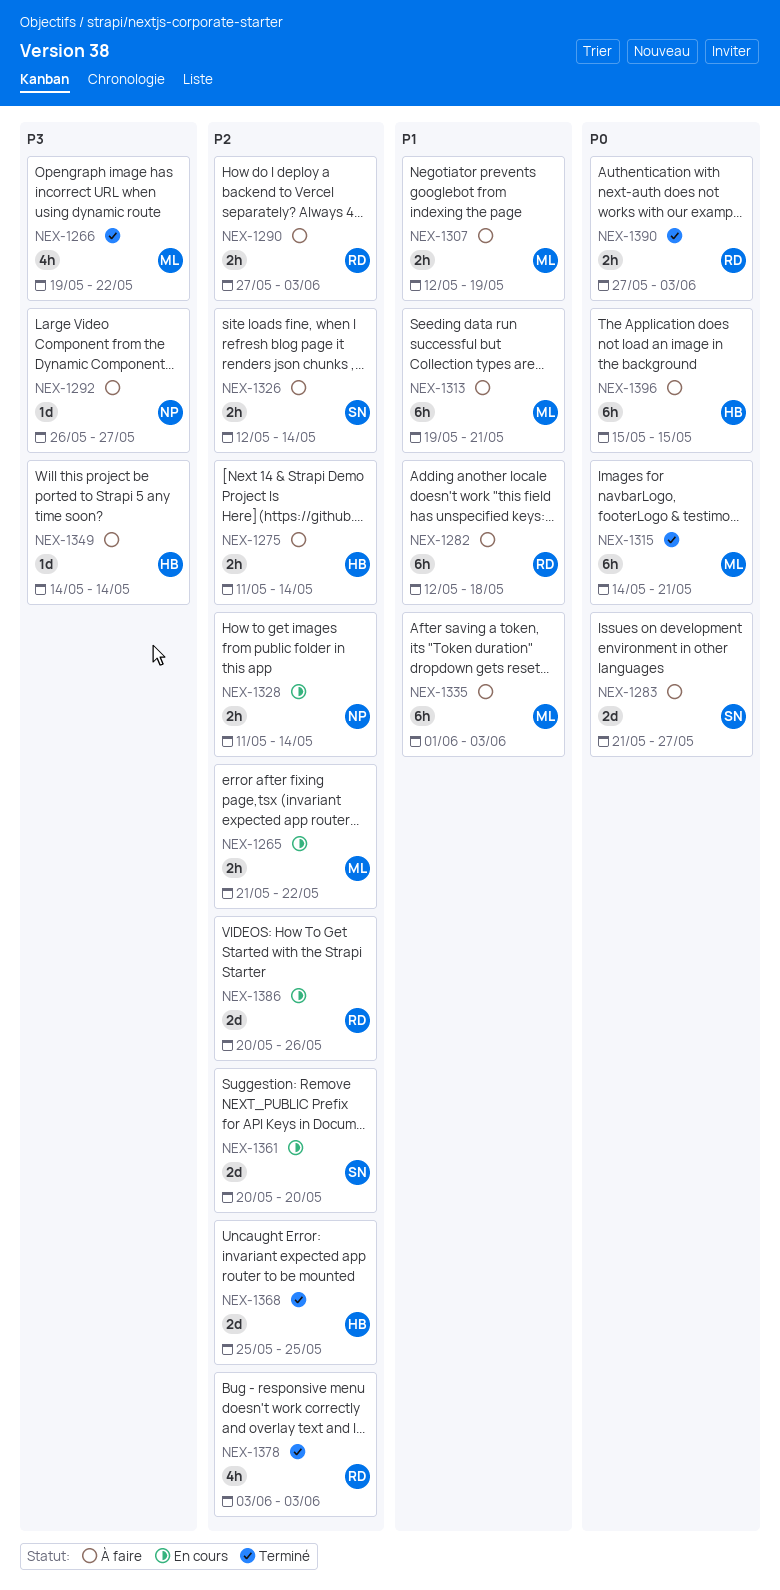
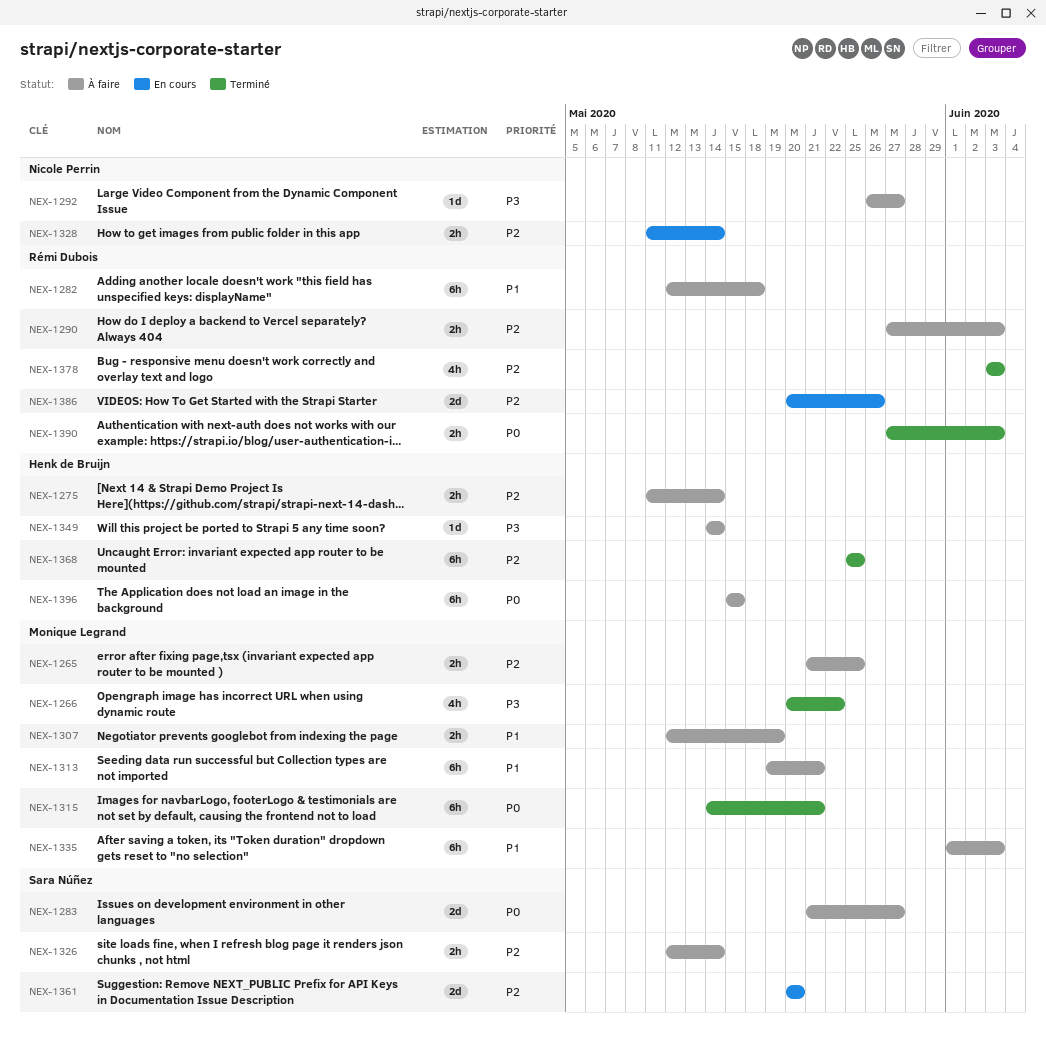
NEX-1265, status: En cours -> À faire
NEX-1265, due: May 22 -> May 25
NEX-1266, start: May 19 -> May 20
NEX-1368, estimate: 2d -> 6h

